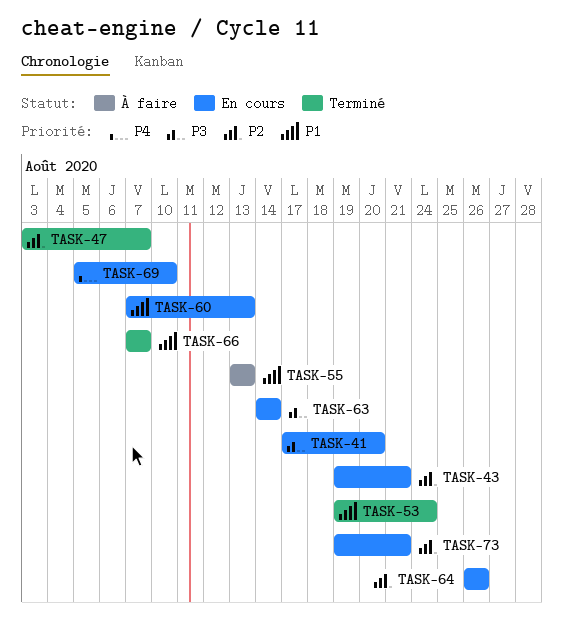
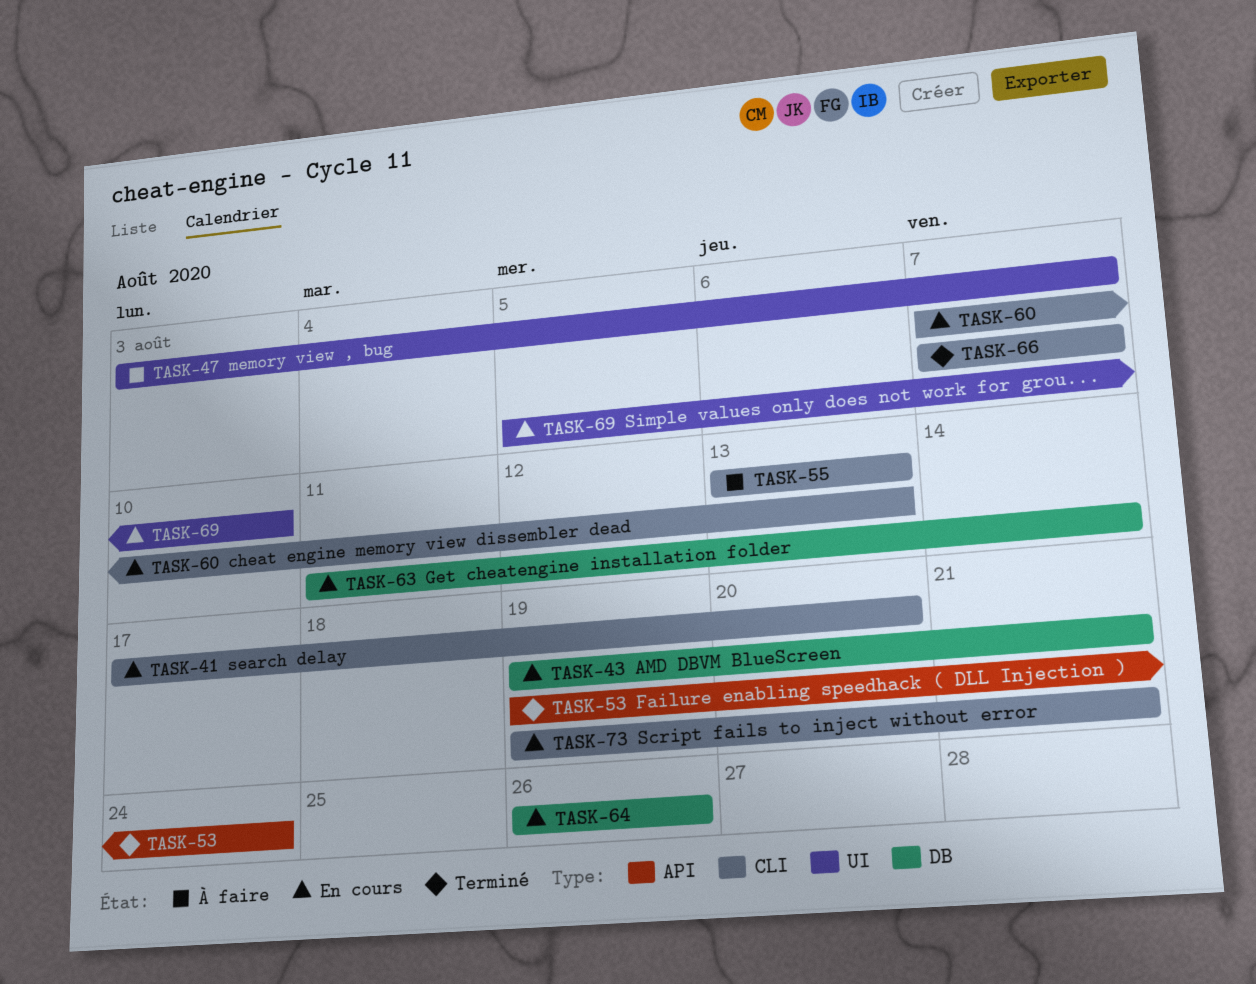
TASK-47, status: Terminé -> À faire
TASK-63, start: Aug 14 -> Aug 11

